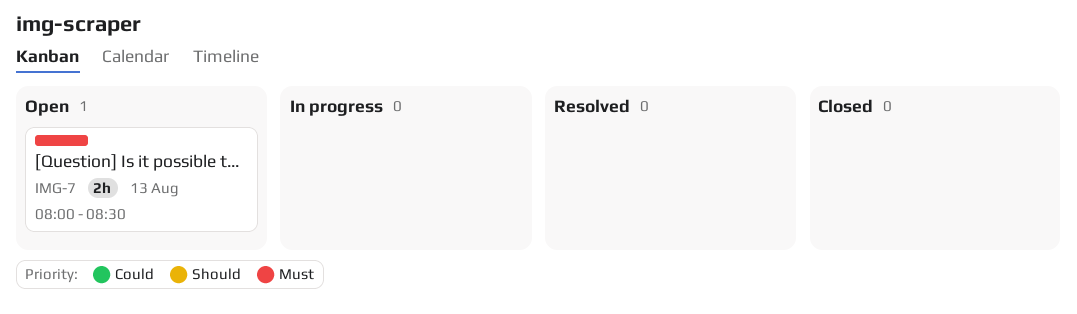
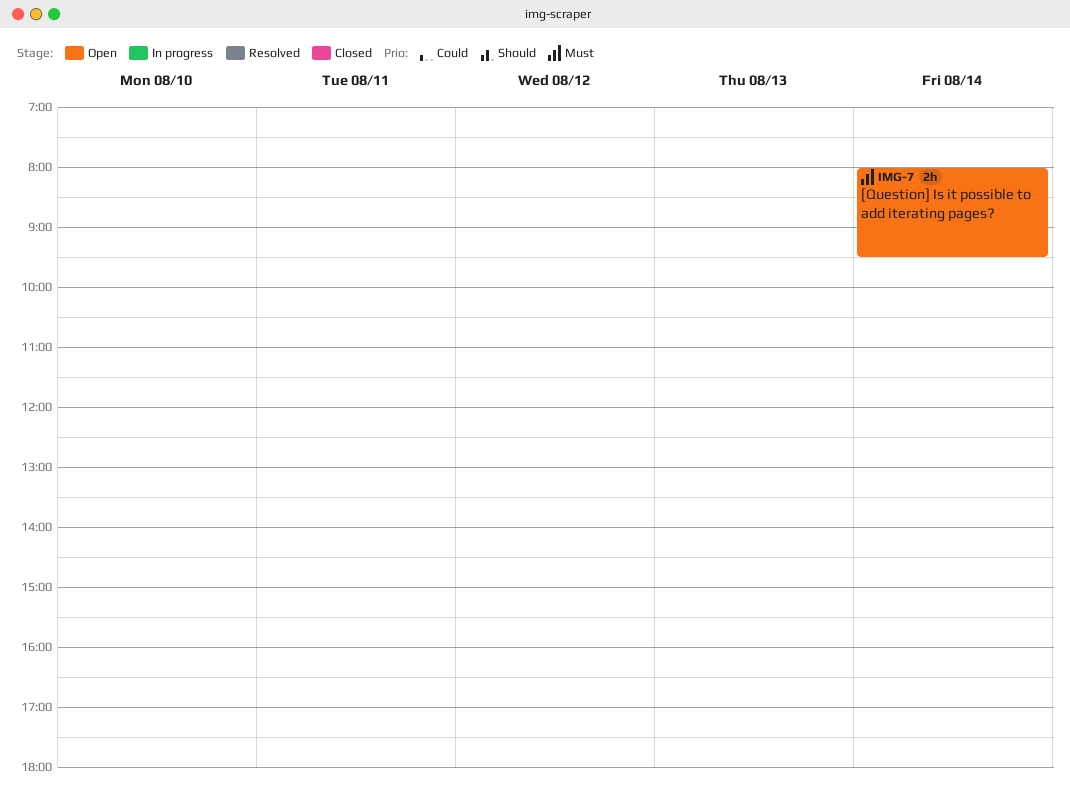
IMG-7, day: Aug 13 -> Aug 14
IMG-7, ends: 08:30 -> 09:30

